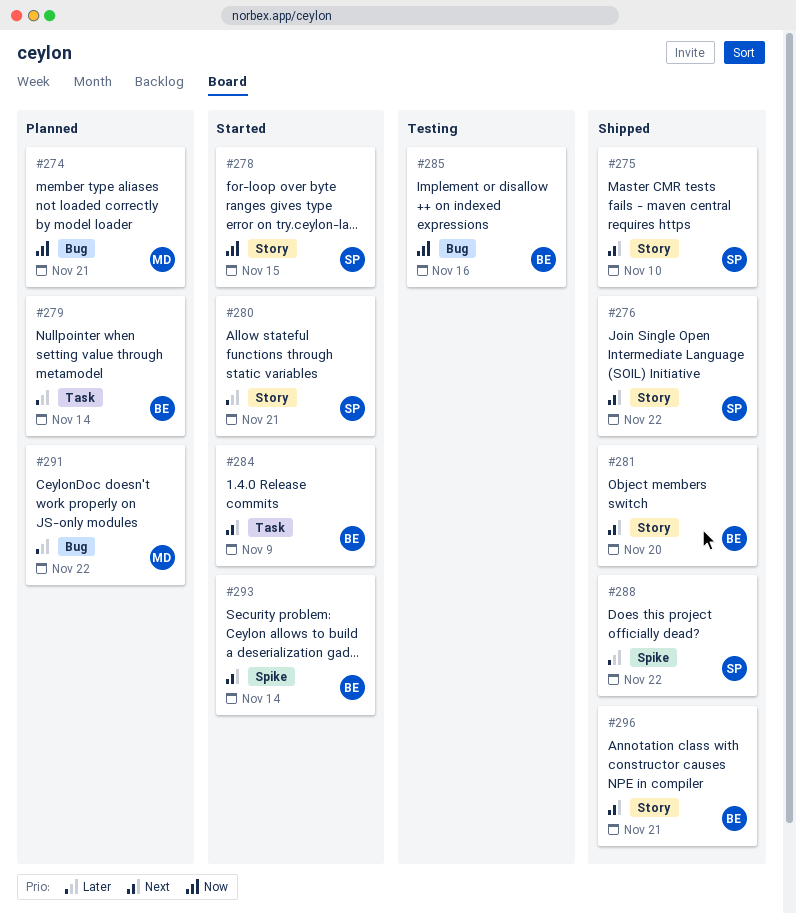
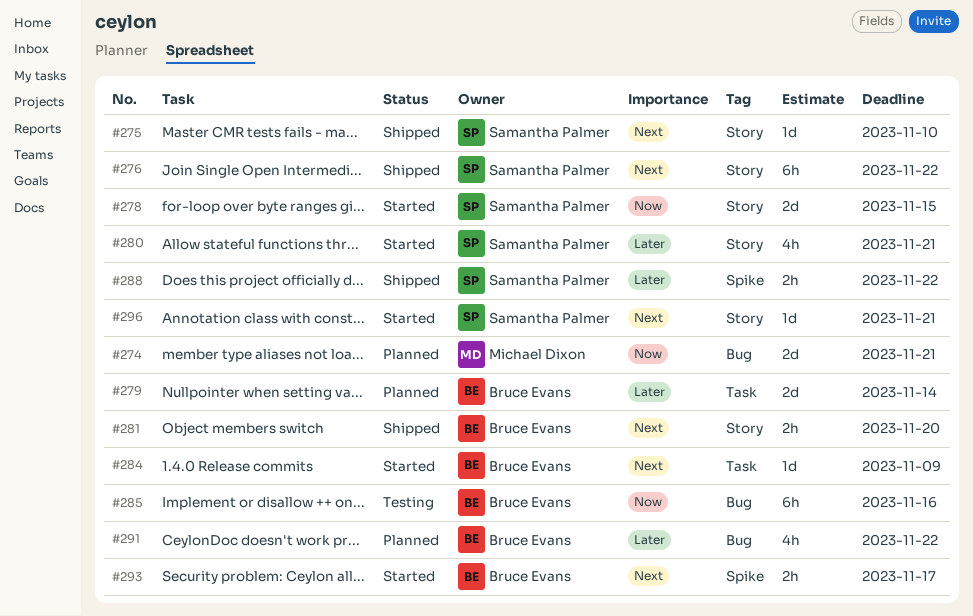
#291, owner: Michael Dixon -> Bruce Evans
#293, due: Nov 14 -> Nov 17
#296, status: Shipped -> Started
#296, owner: Bruce Evans -> Samantha Palmer

